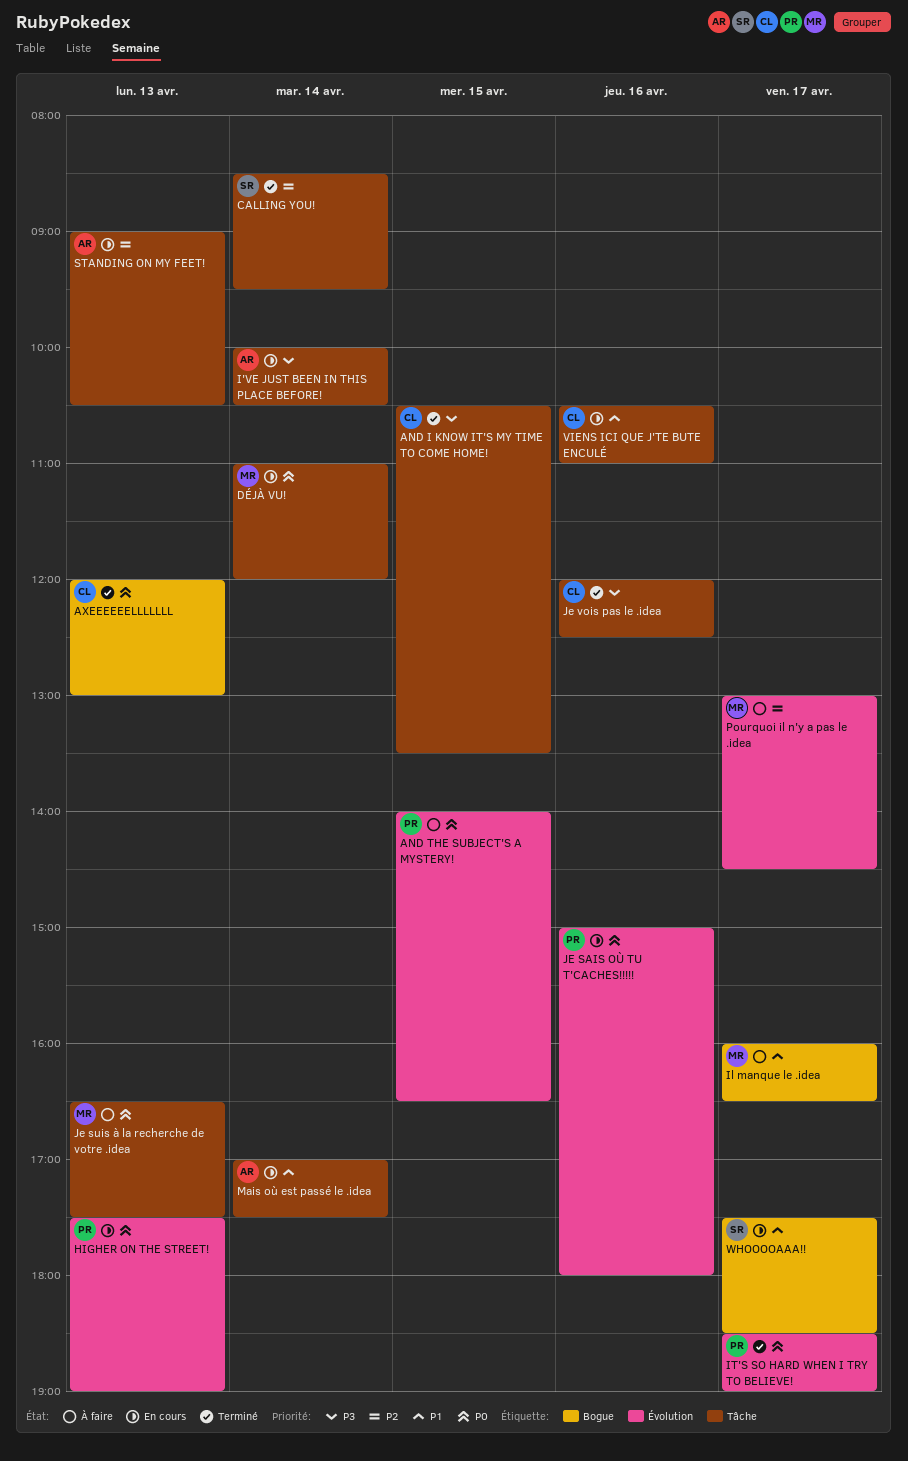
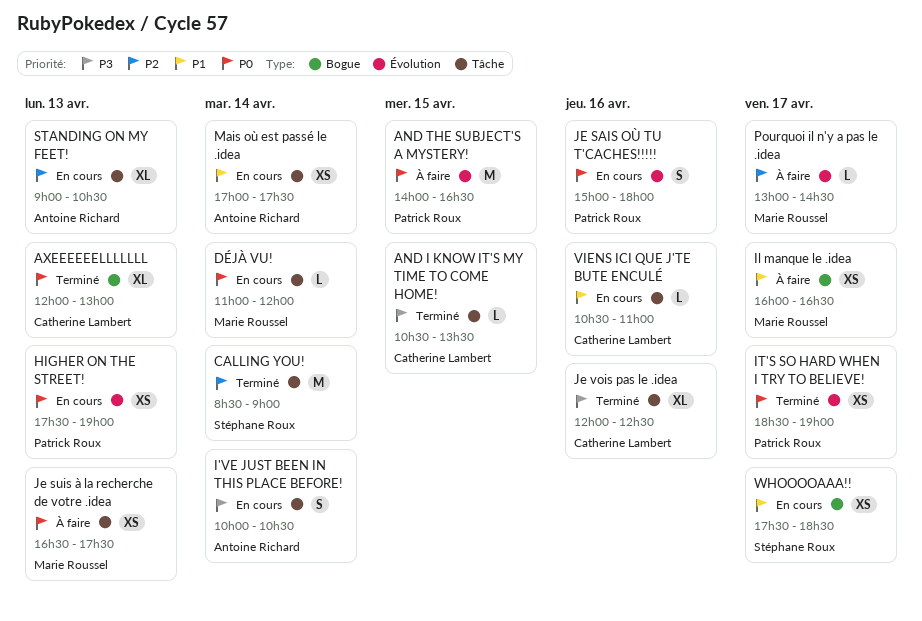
CALLING YOU!, ends: 09:30 -> 09:00

